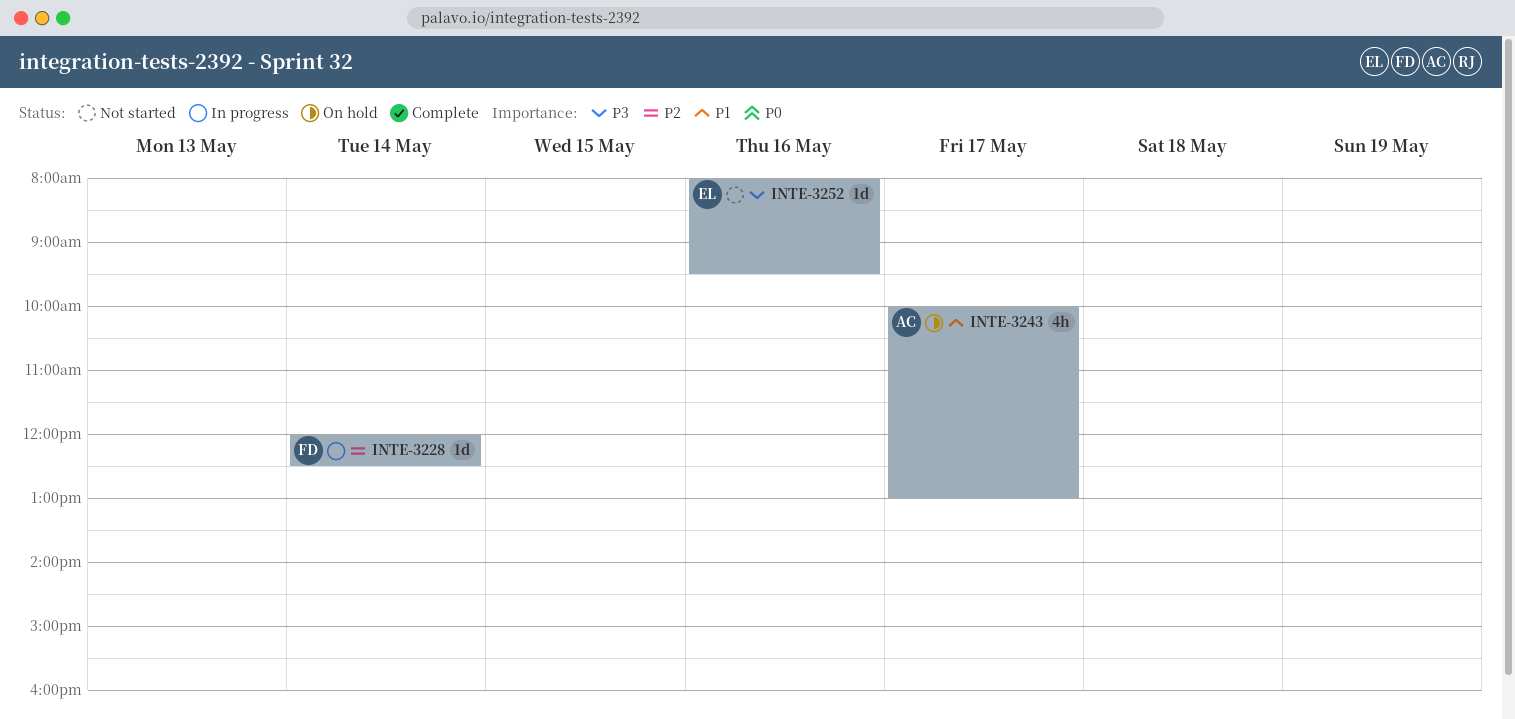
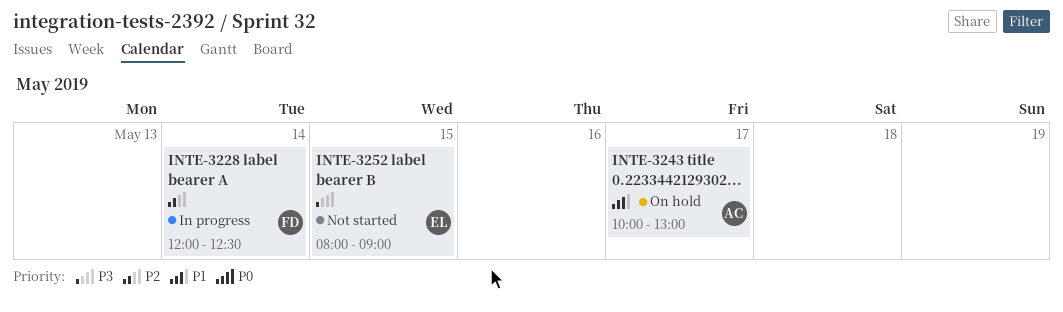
INTE-3252, day: May 16 -> May 15
INTE-3252, ends: 09:30 -> 09:00

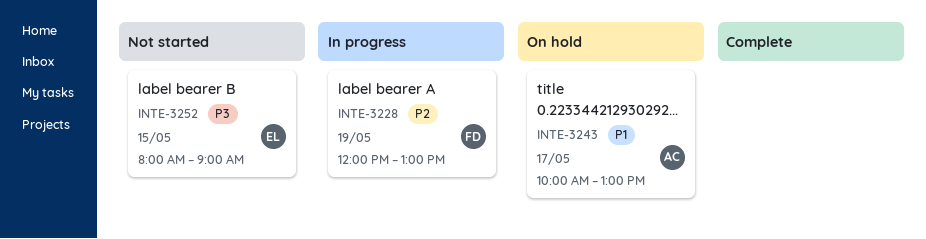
INTE-3228, day: May 14 -> May 19
INTE-3228, ends: 12:30 -> 13:00

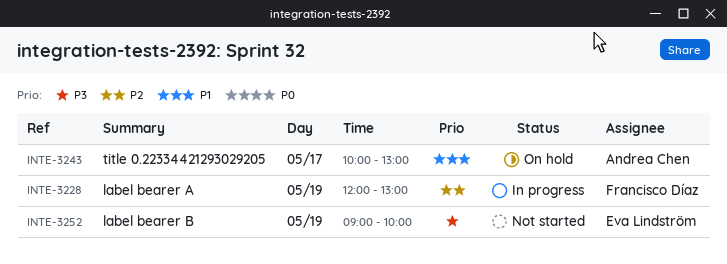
INTE-3252, day: May 15 -> May 19
INTE-3252, begins: 08:00 -> 09:00
INTE-3252, ends: 09:00 -> 10:00

